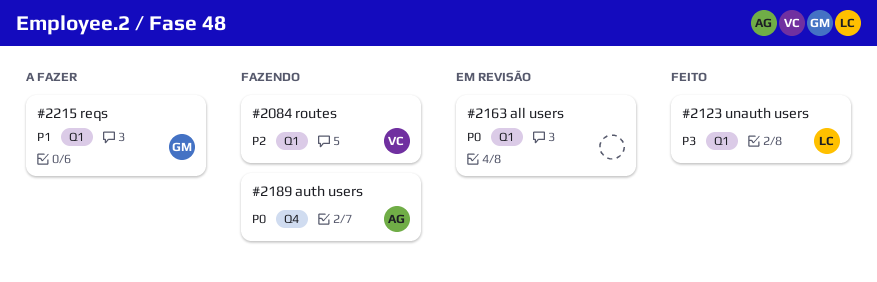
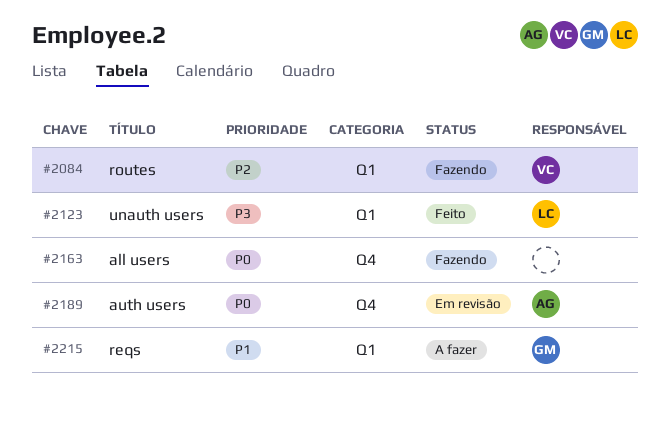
#2163, status: Em revisão -> Fazendo
#2163, label: Q1 -> Q4
#2189, status: Fazendo -> Em revisão

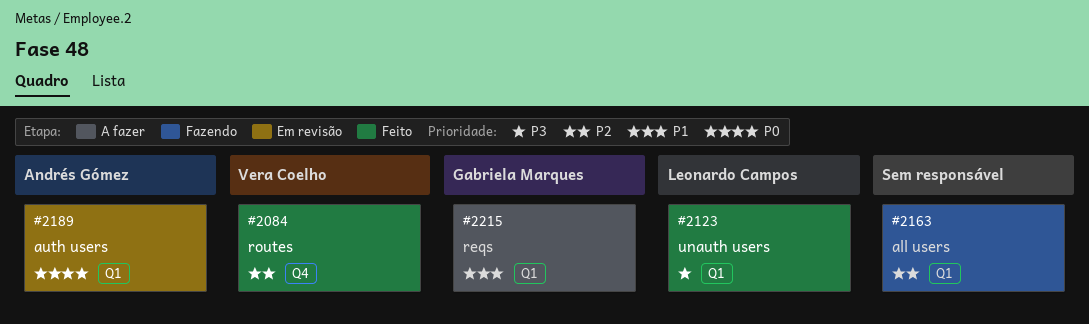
#2084, status: Fazendo -> Feito
#2084, label: Q1 -> Q4
#2163, priority: P0 -> P2
#2163, label: Q4 -> Q1
#2189, label: Q4 -> Q1

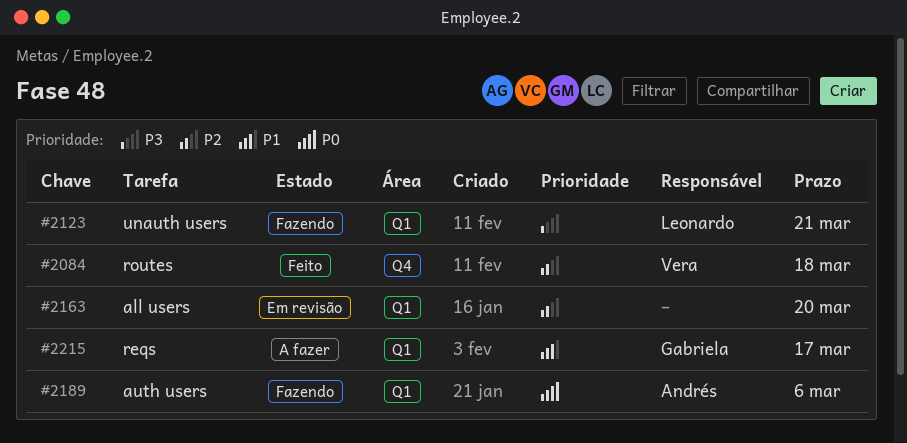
#2123, status: Feito -> Fazendo
#2163, status: Fazendo -> Em revisão
#2189, status: Em revisão -> Fazendo

